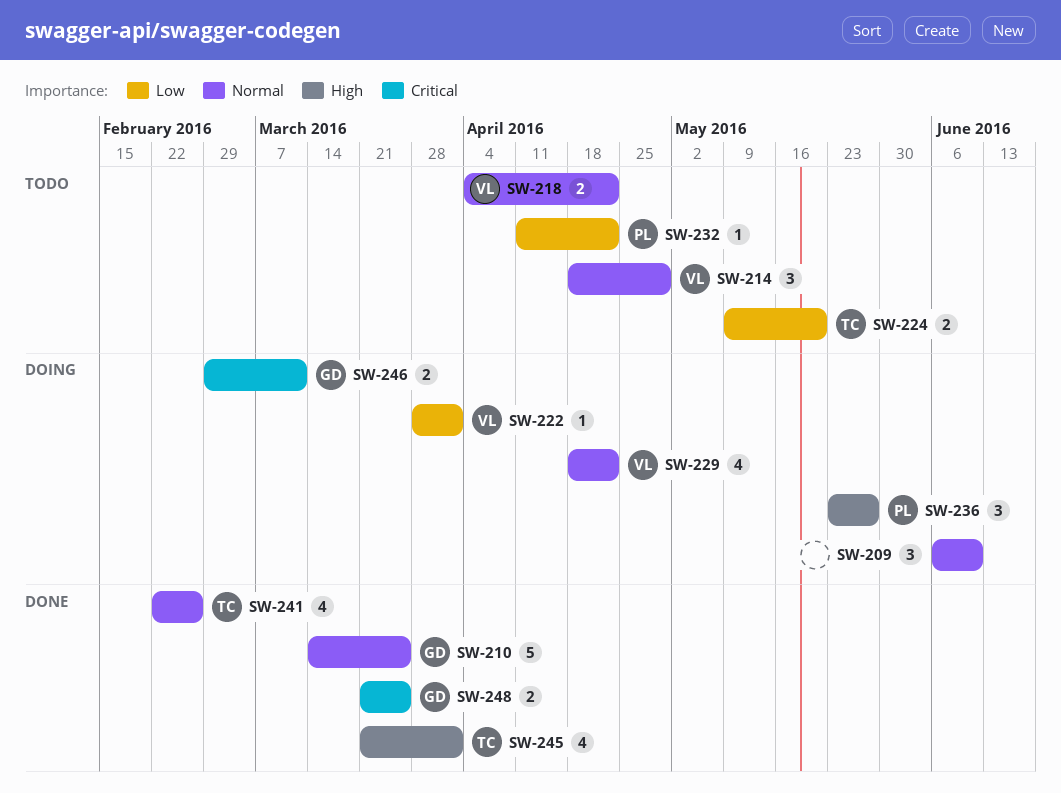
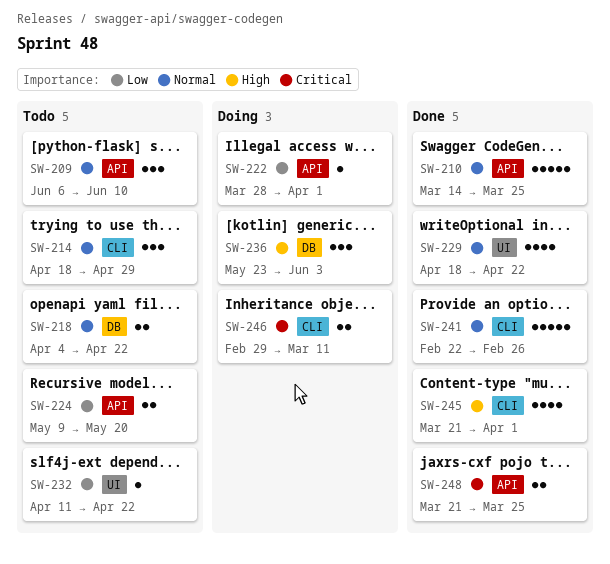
SW-209, status: Doing -> Todo
SW-229, status: Doing -> Done
SW-236, due: May 27 -> Jun 3
SW-241, estimate: 4 -> 5

